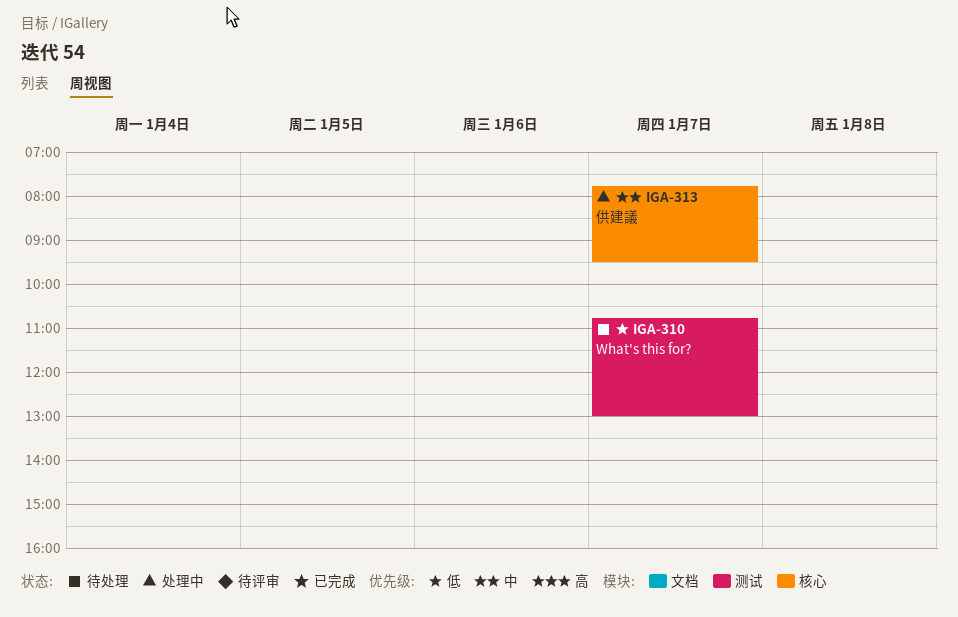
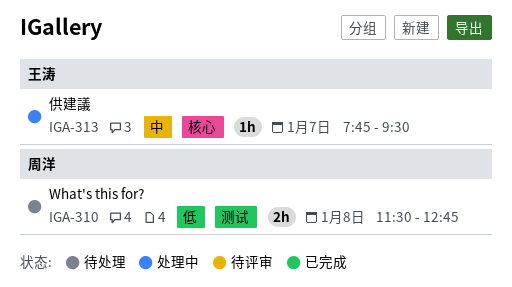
IGA-310, day: Jan 7 -> Jan 8
IGA-310, begins: 10:45 -> 11:30
IGA-310, ends: 13:00 -> 12:45

